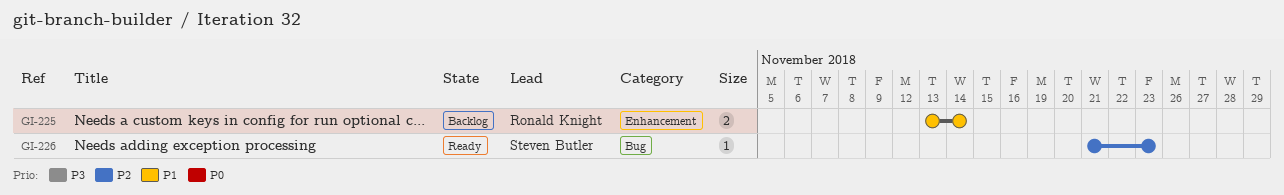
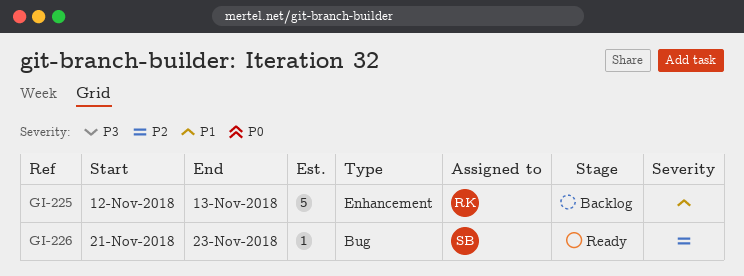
GI-225, estimate: 2 -> 5
GI-225, start: Nov 13 -> Nov 12
GI-225, due: Nov 14 -> Nov 13

